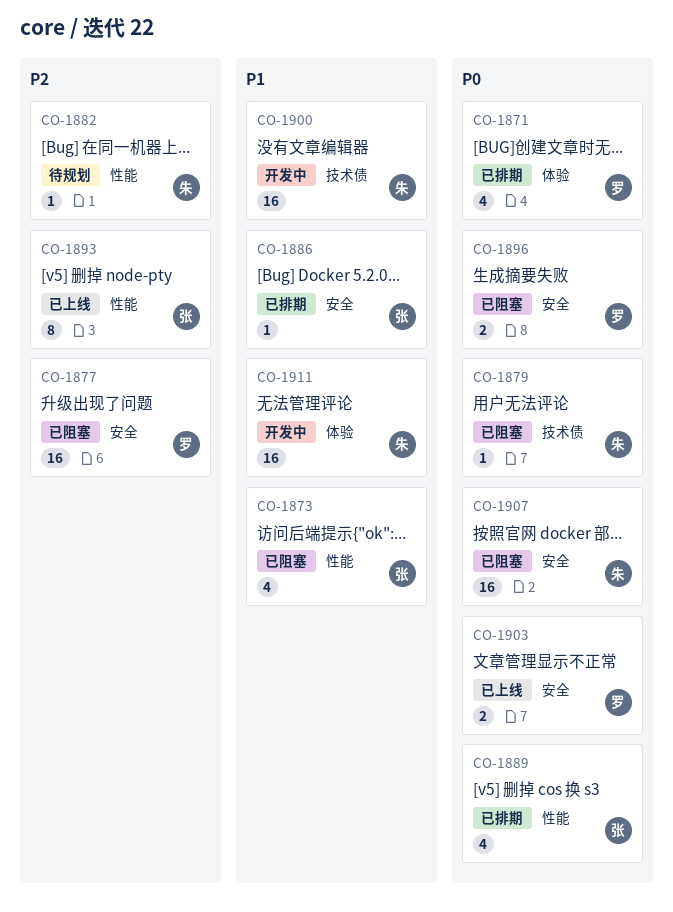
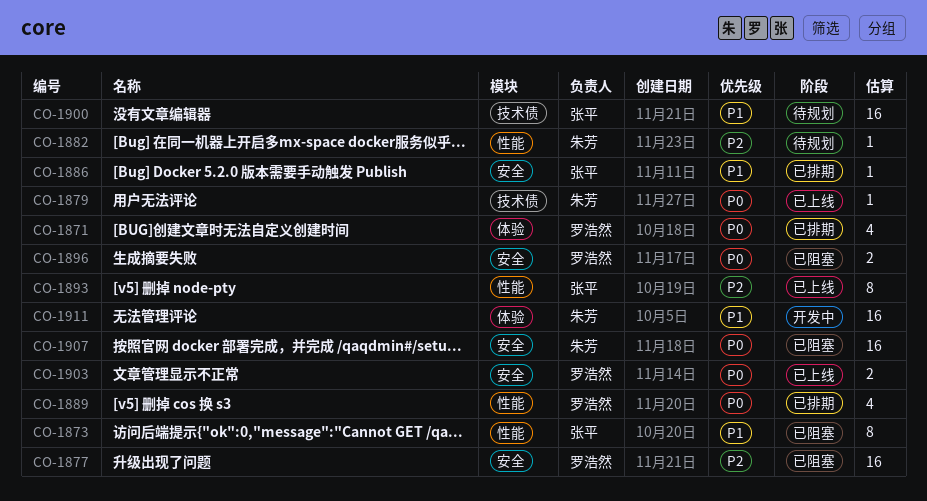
CO-1873, estimate: 4 -> 8
CO-1879, status: 已阻塞 -> 已上线
CO-1889, owner: 张平 -> 罗浩然
CO-1900, status: 开发中 -> 待规划
CO-1900, owner: 朱芳 -> 张平

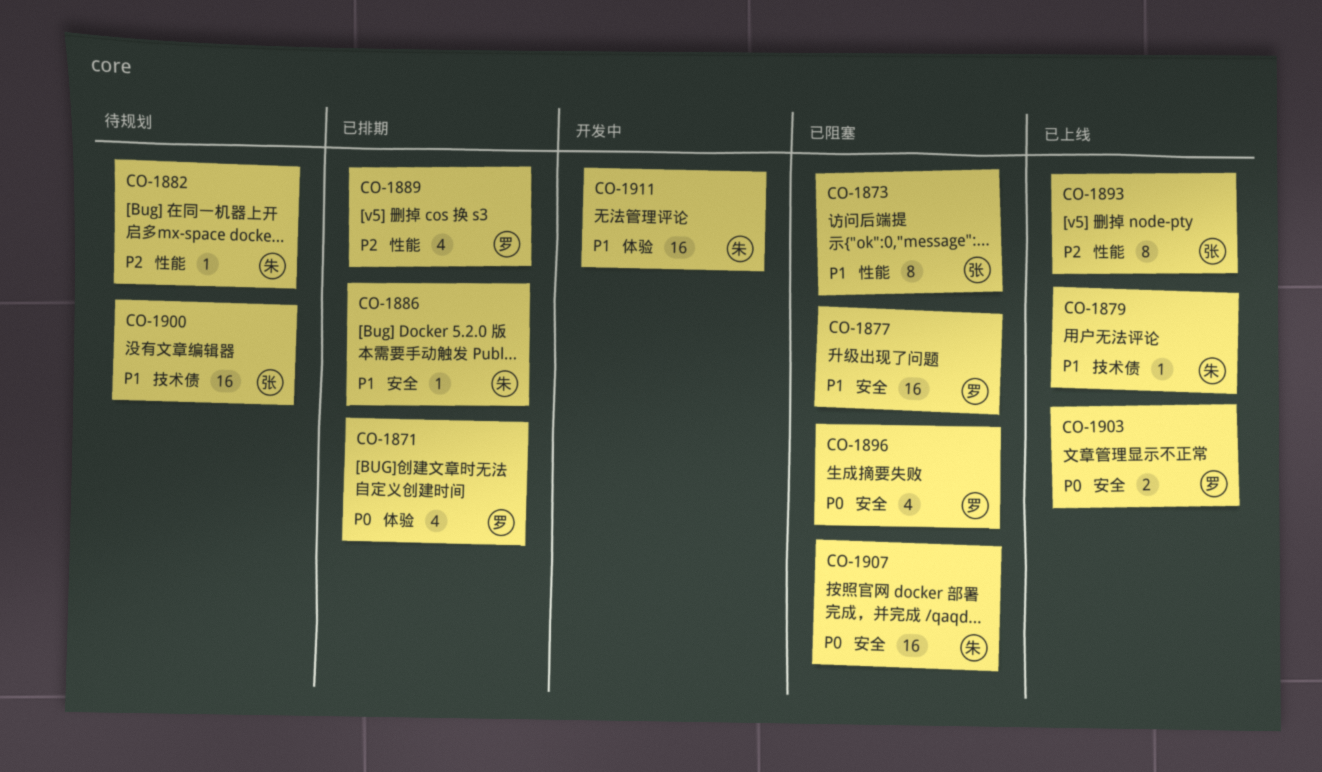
CO-1877, priority: P2 -> P1
CO-1879, priority: P0 -> P1
CO-1886, owner: 张平 -> 朱芳
CO-1889, priority: P0 -> P2
CO-1896, estimate: 2 -> 4

